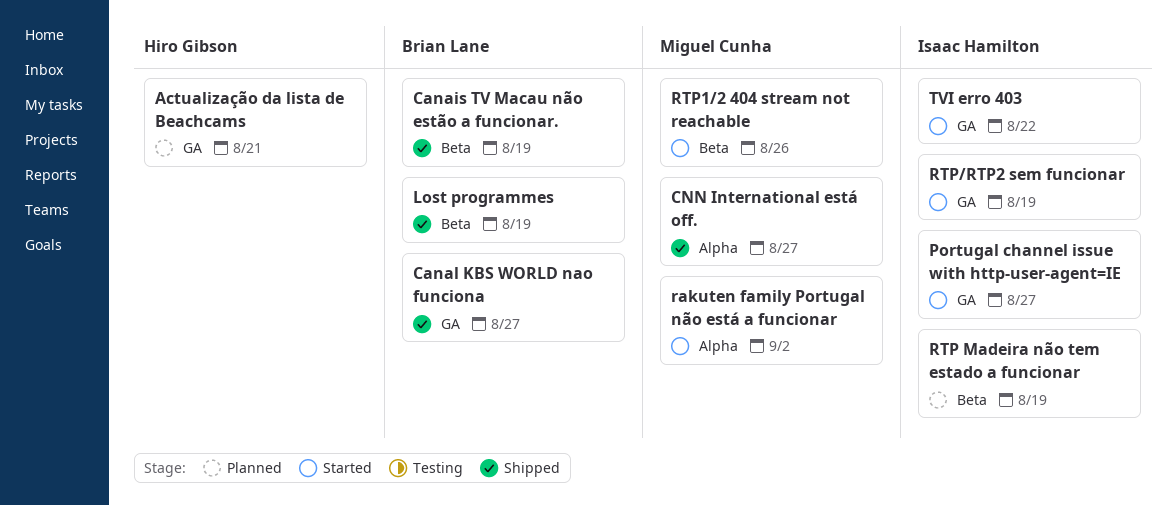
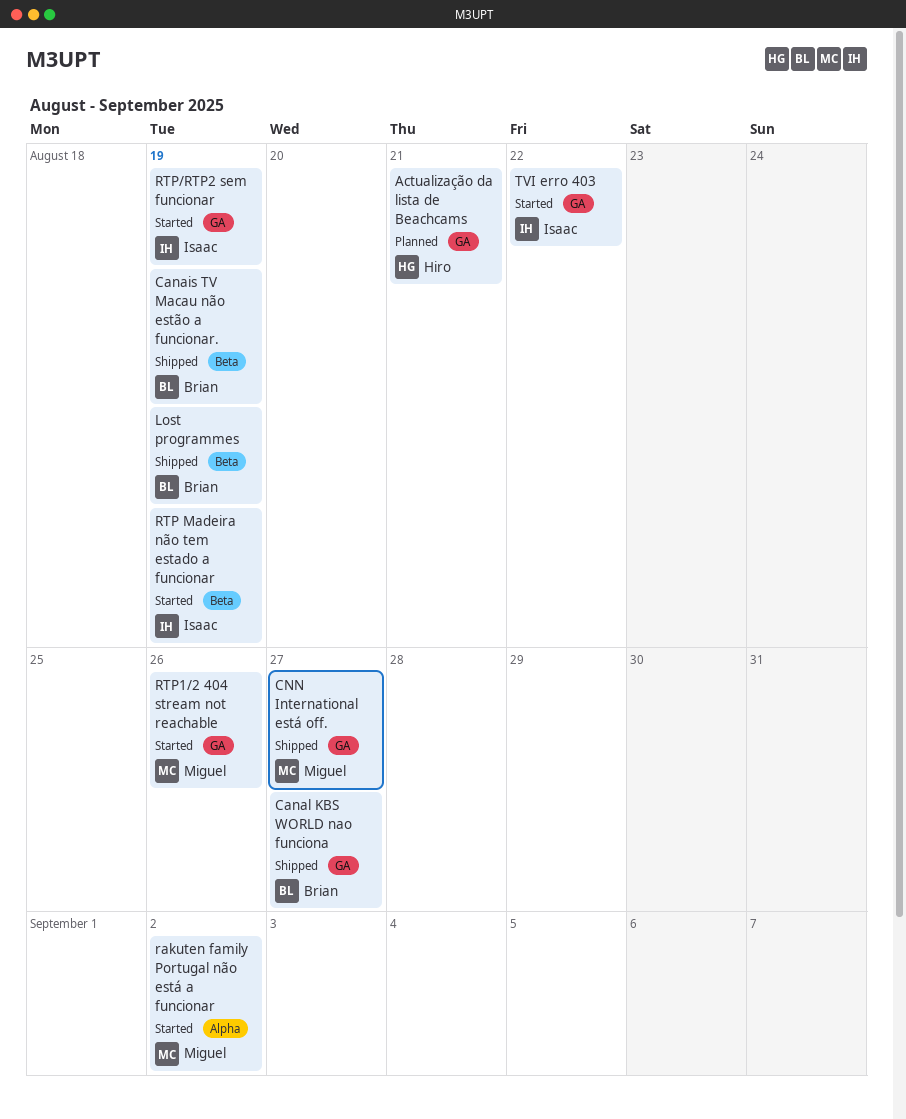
CNN International está off., label: Alpha -> GA
Portugal channel issue with http-user-agent=IE: present -> none
RTP Madeira não tem estado a funcionar, status: Planned -> Started
RTP1/2 404 stream not reachable, label: Beta -> GA

